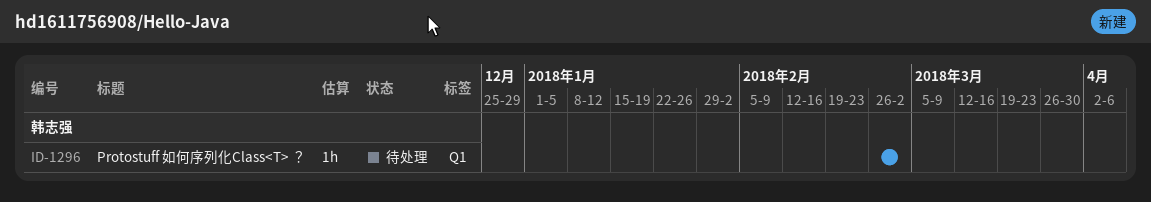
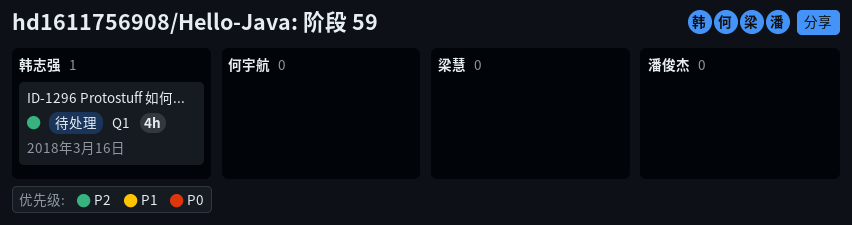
ID-1296, estimate: 1h -> 4h
ID-1296, due: Mar 2 -> Mar 16

